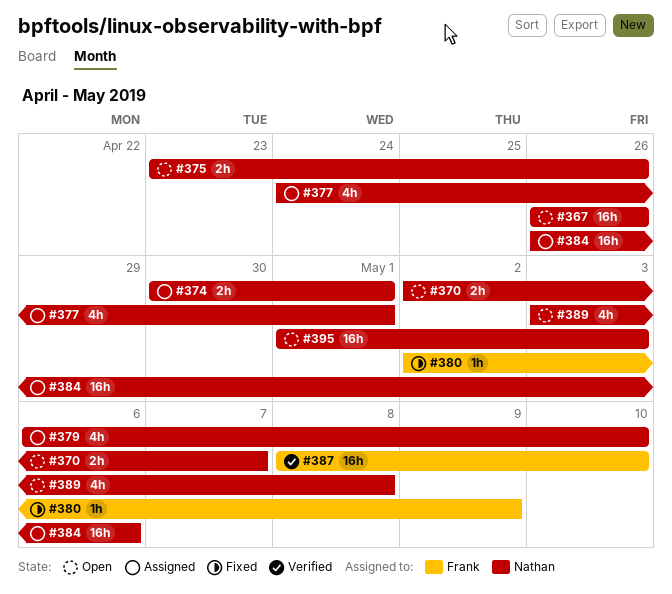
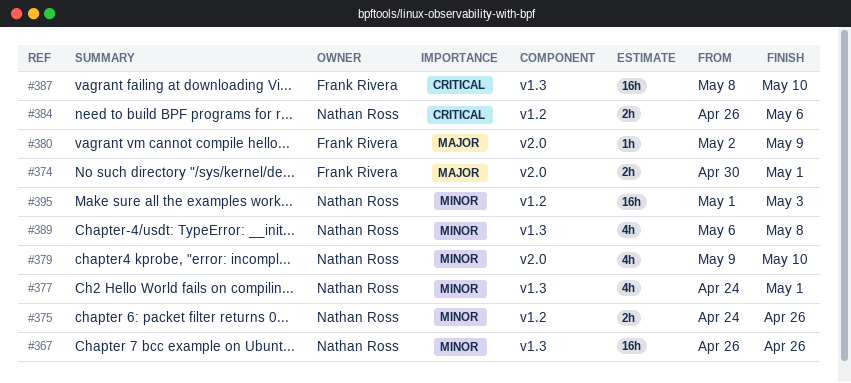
#370: present -> none
#374, owner: Nathan Ross -> Frank Rivera
#375, start: Apr 23 -> Apr 24
#379, start: May 6 -> May 9
#384, estimate: 16h -> 2h
#389, start: May 3 -> May 6

